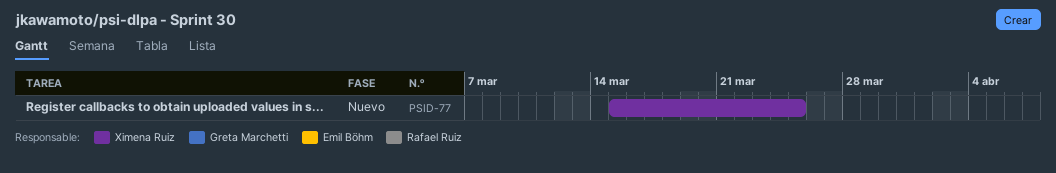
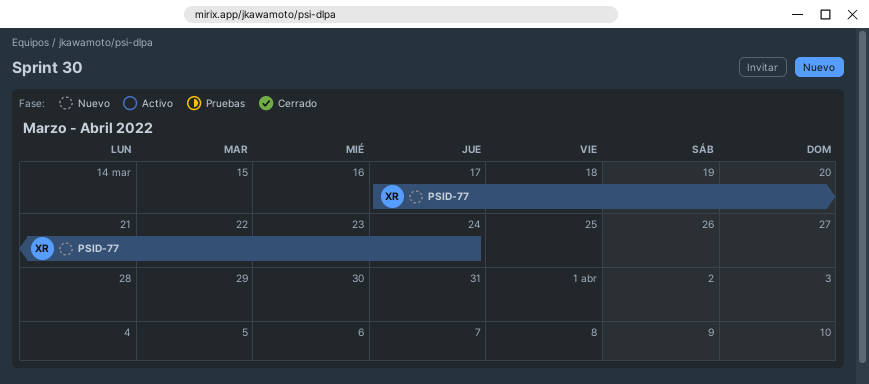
PSID-77, start: Mar 15 -> Mar 17
PSID-77, due: Mar 25 -> Mar 24

